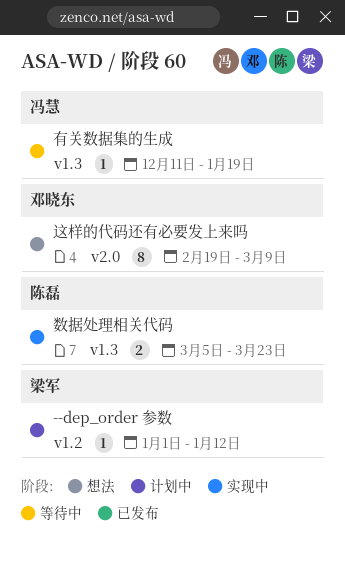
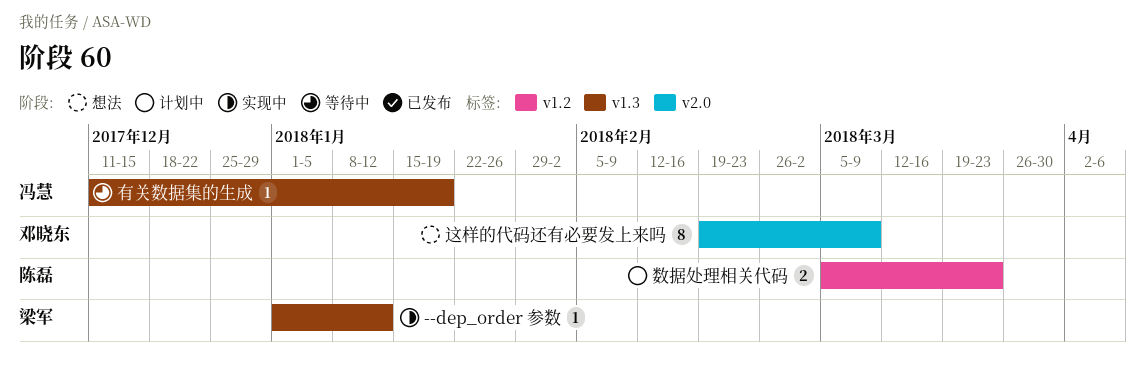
--dep_order 参数, status: 计划中 -> 实现中
--dep_order 参数, label: v1.2 -> v1.3
数据处理相关代码, status: 实现中 -> 计划中
数据处理相关代码, label: v1.3 -> v1.2

